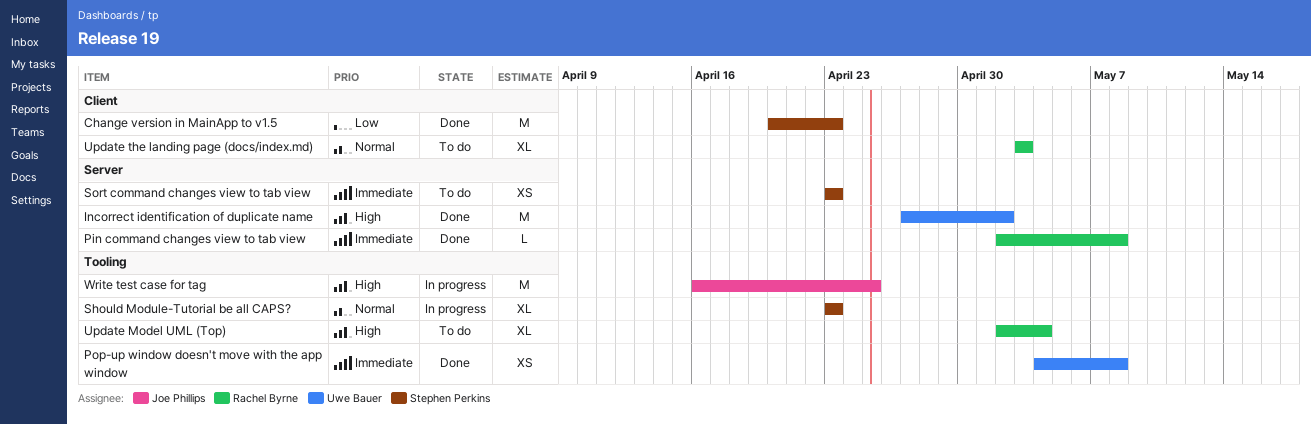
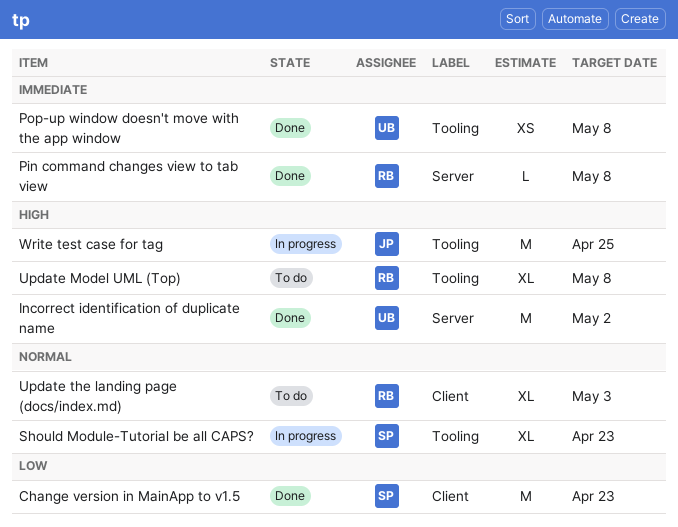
Sort command changes view to tab view: present -> none
Update Model UML (Top), due: May 4 -> May 8

